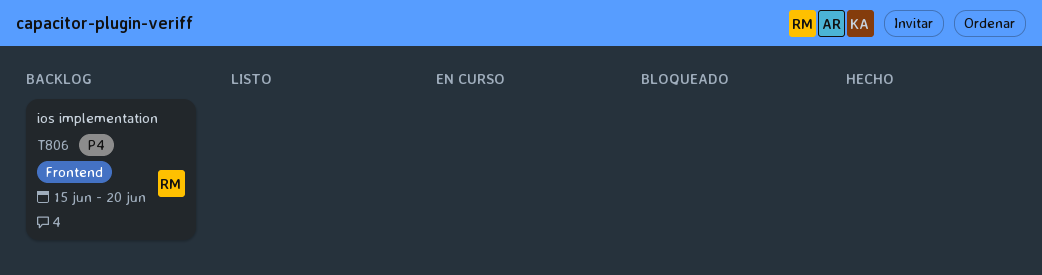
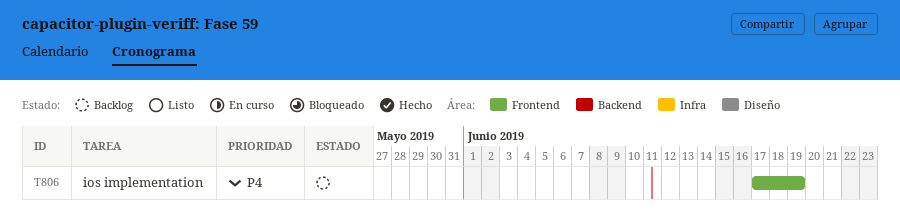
T806, start: Jun 15 -> Jun 17
T806, due: Jun 20 -> Jun 19

